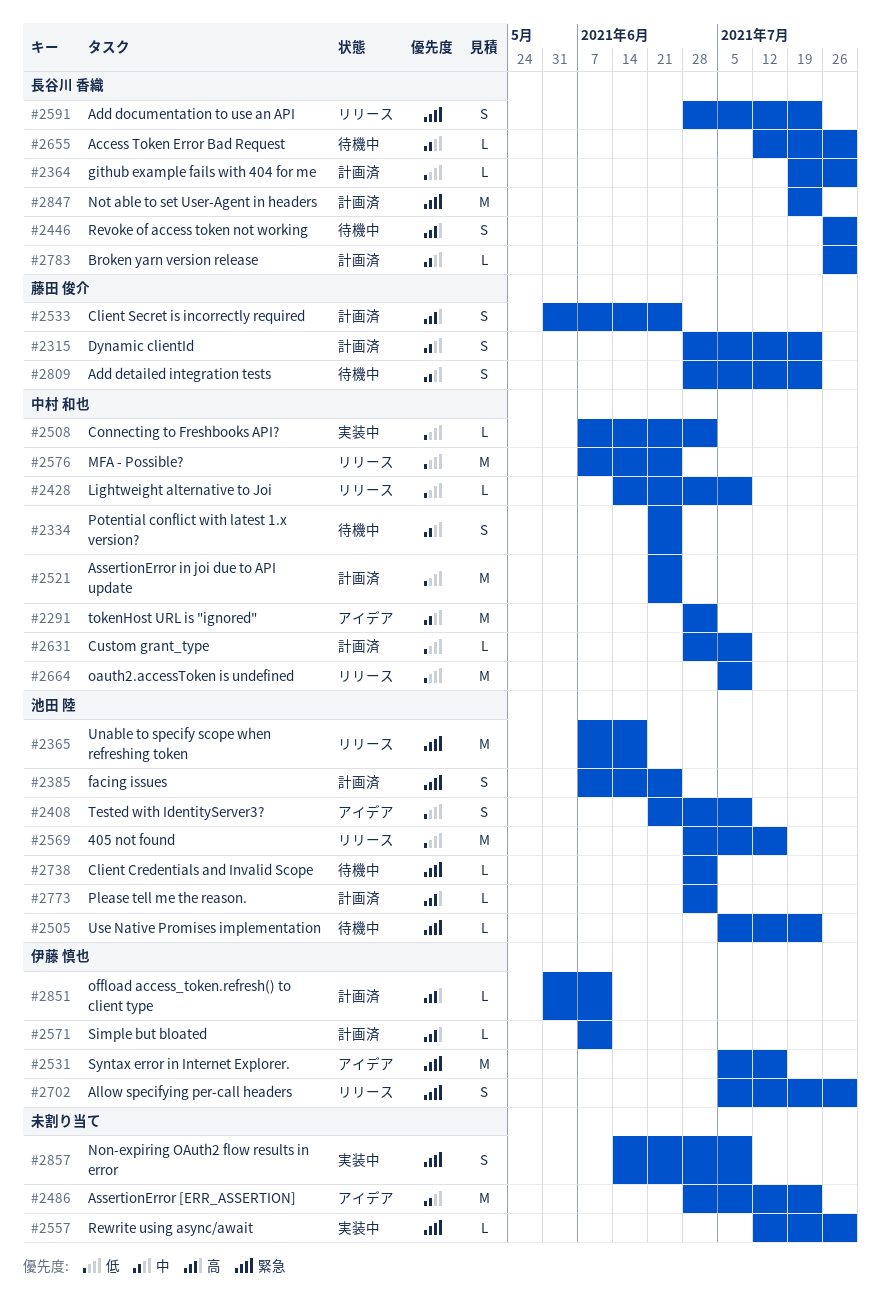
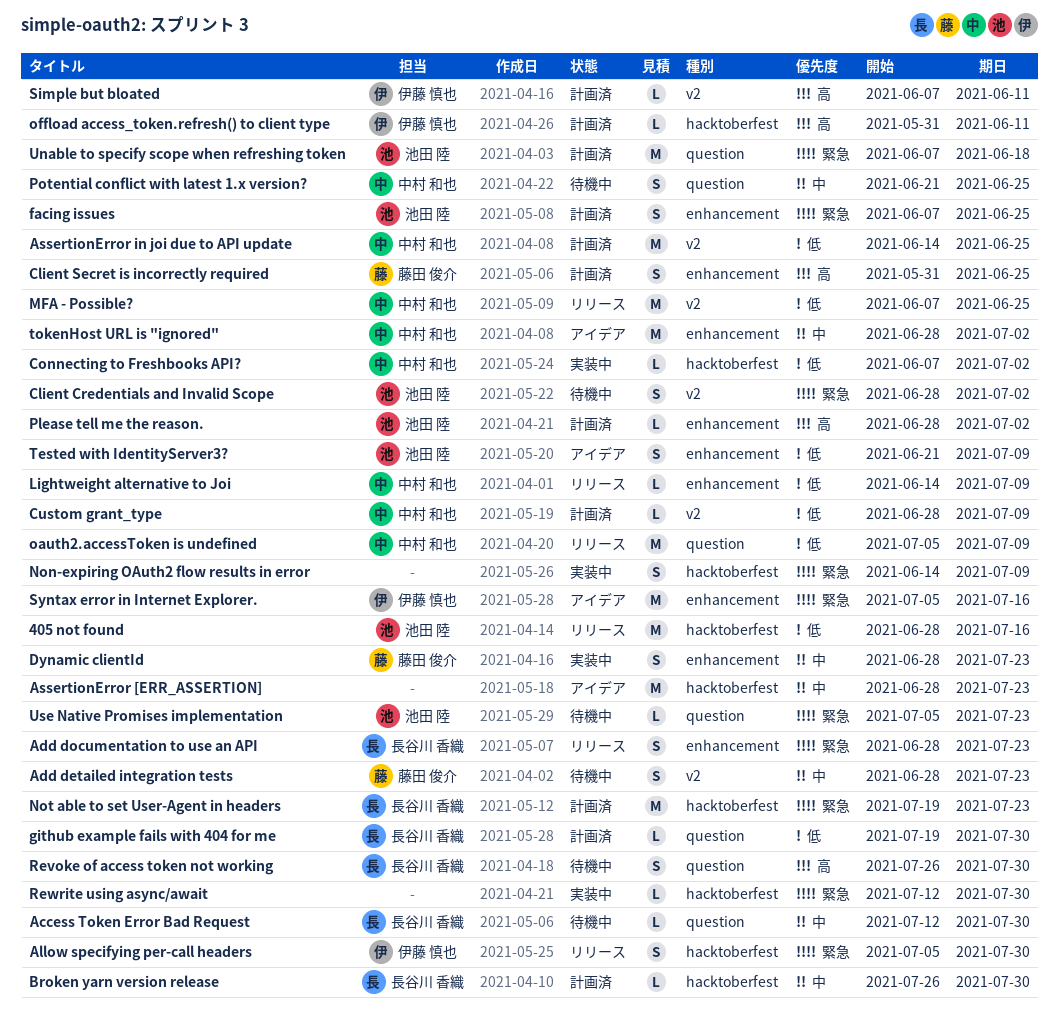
AssertionError in joi due to API update, start: Jun 21 -> Jun 14
Client Credentials and Invalid Scope, estimate: L -> S
Dynamic clientId, status: 計画済 -> 実装中
Unable to specify scope when refreshing token, status: リリース -> 計画済

